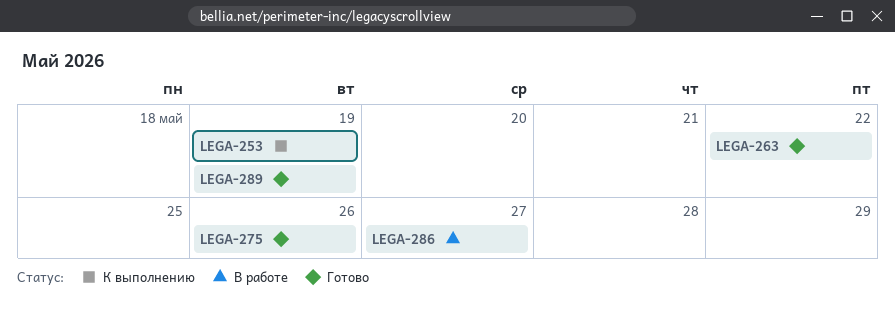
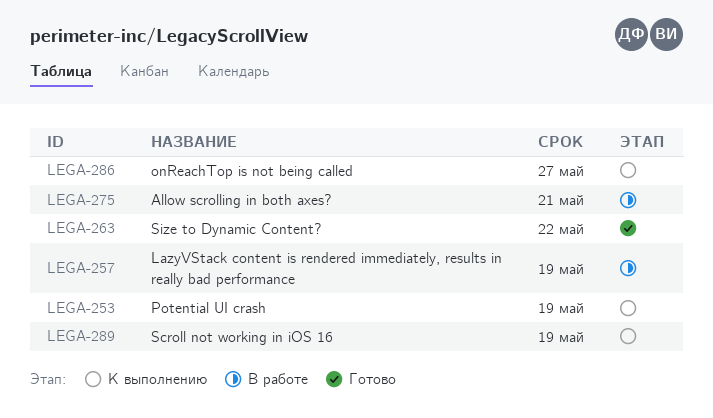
LEGA-257: none -> present
LEGA-275, status: Готово -> В работе
LEGA-275, due: May 26 -> May 21
LEGA-286, status: В работе -> К выполнению
LEGA-289, status: Готово -> К выполнению

